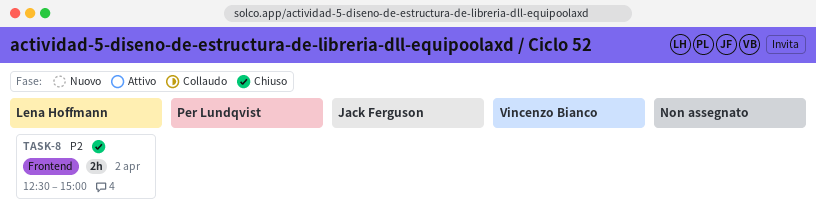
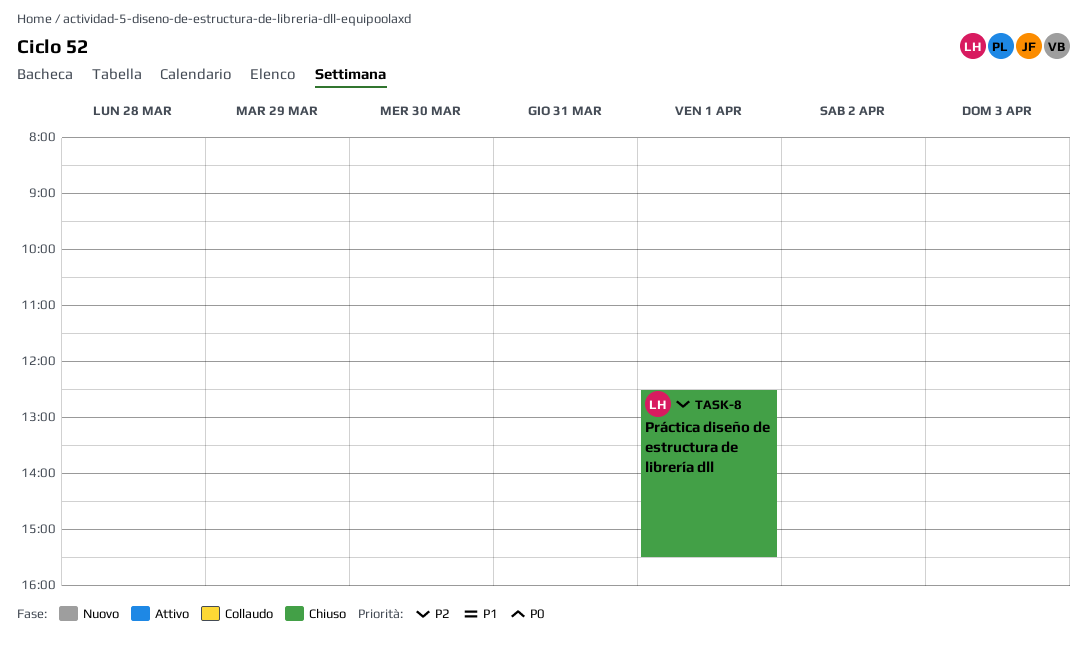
TASK-8, day: Apr 2 -> Apr 1
TASK-8, ends: 15:00 -> 15:30

